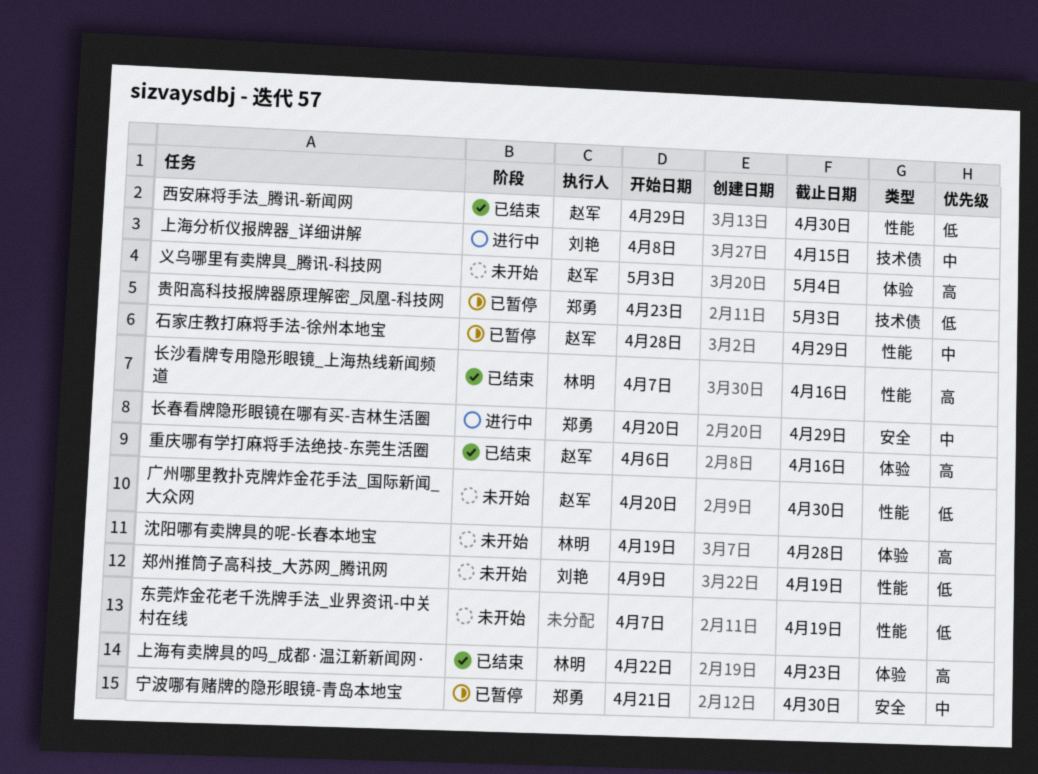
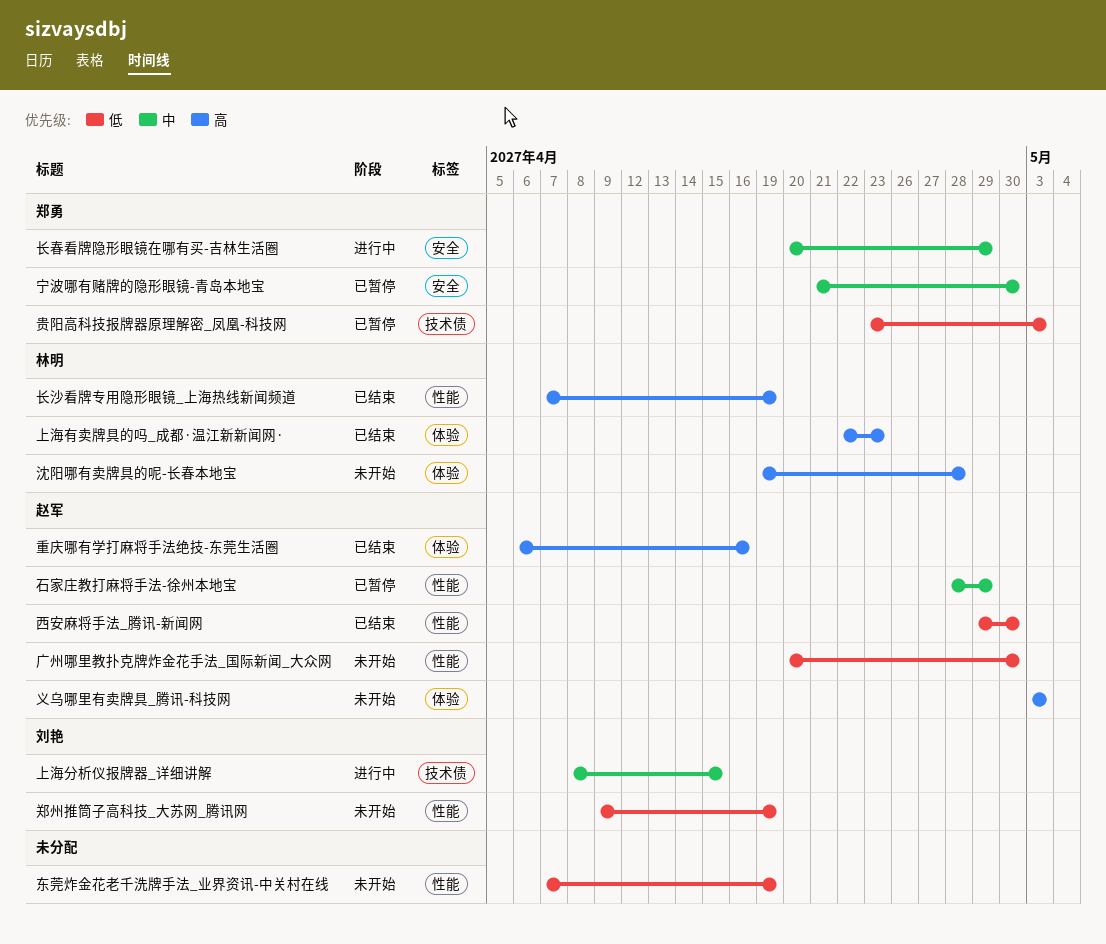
义乌哪里有卖牌具_腾讯-科技网, due: May 4 -> May 3
长沙看牌专用隐形眼镜_上海热线新闻频道, due: Apr 16 -> Apr 19

